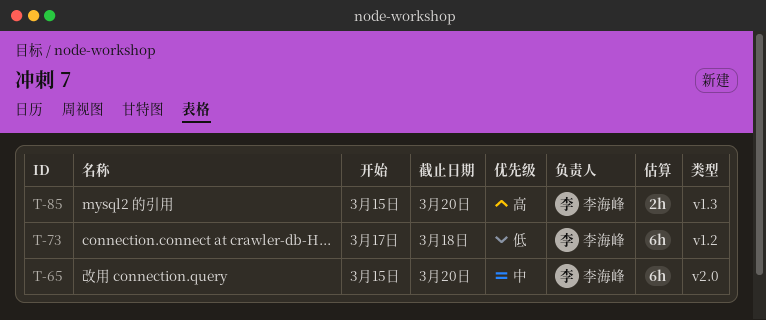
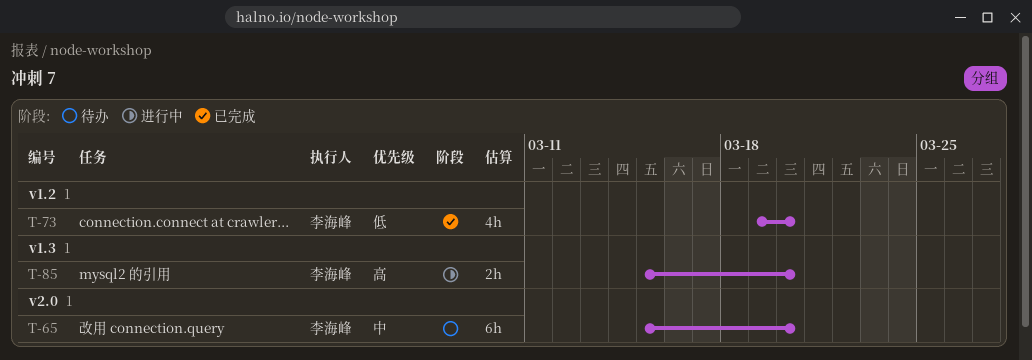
T-73, estimate: 6h -> 4h
T-73, start: Mar 17 -> Mar 19
T-73, due: Mar 18 -> Mar 20

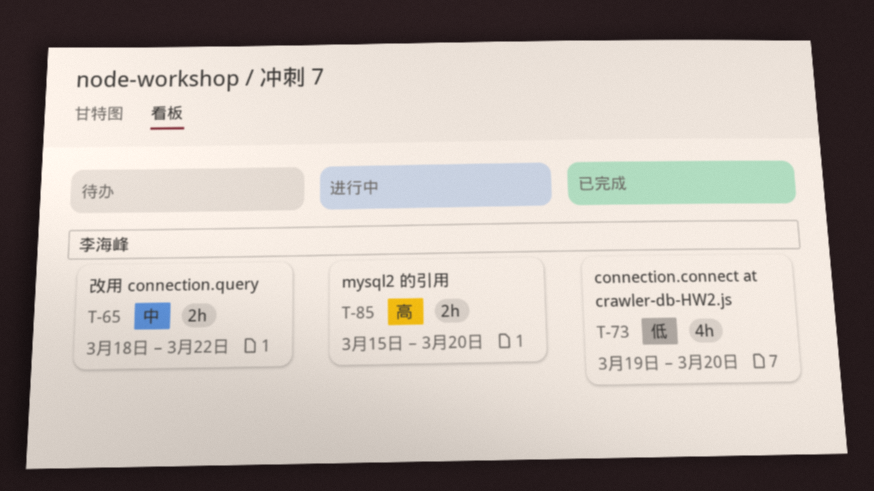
T-65, estimate: 6h -> 2h
T-65, start: Mar 15 -> Mar 18
T-65, due: Mar 20 -> Mar 22

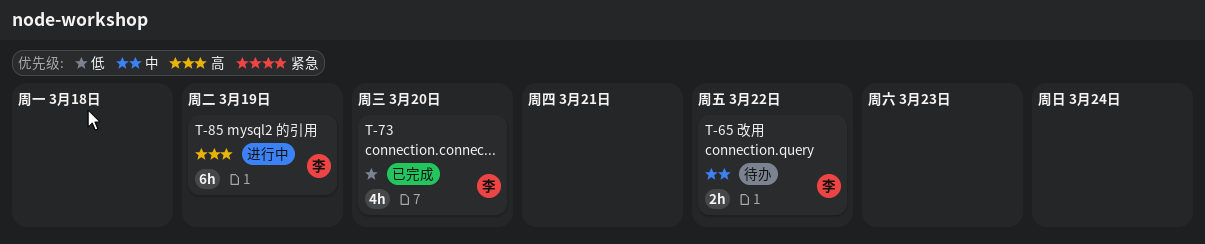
T-85, estimate: 2h -> 6h
T-85, due: Mar 20 -> Mar 19

